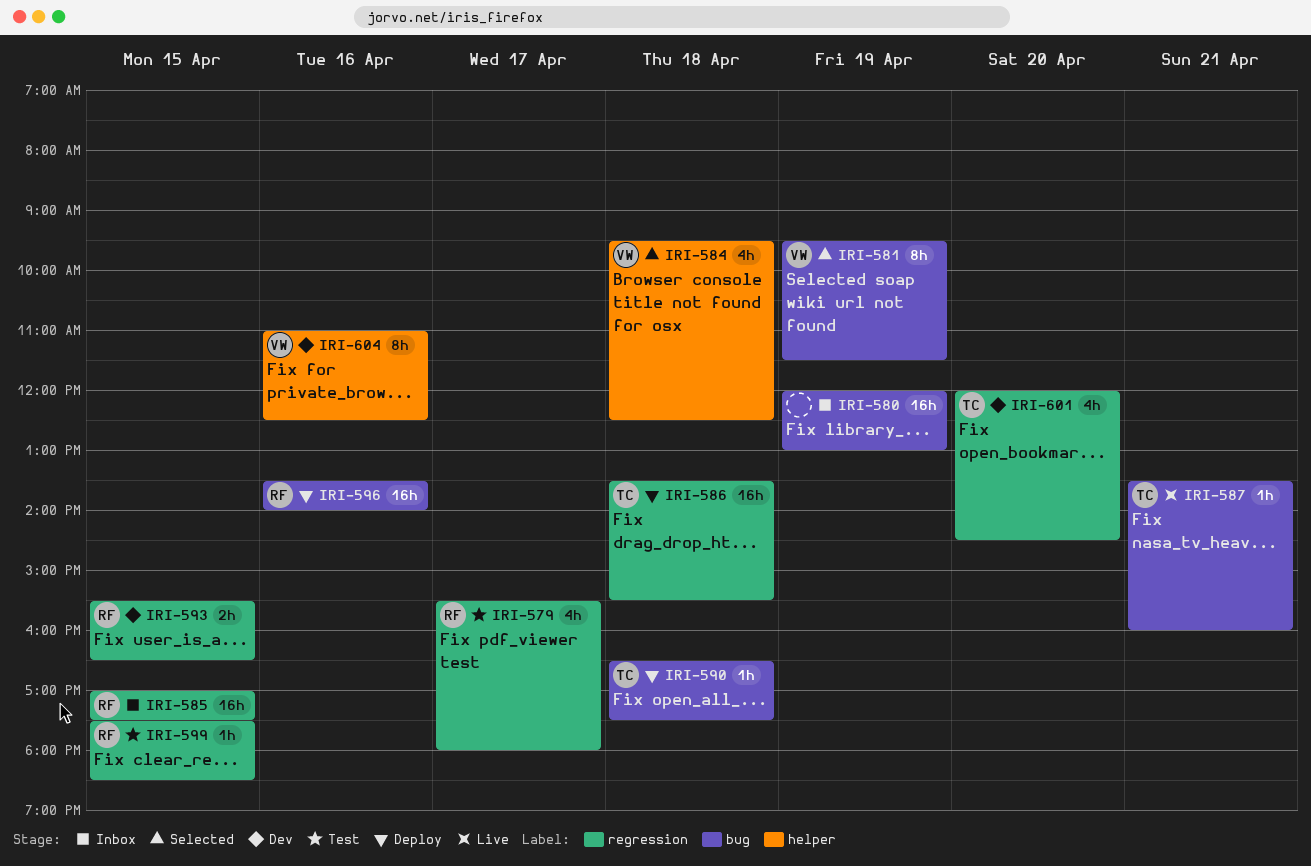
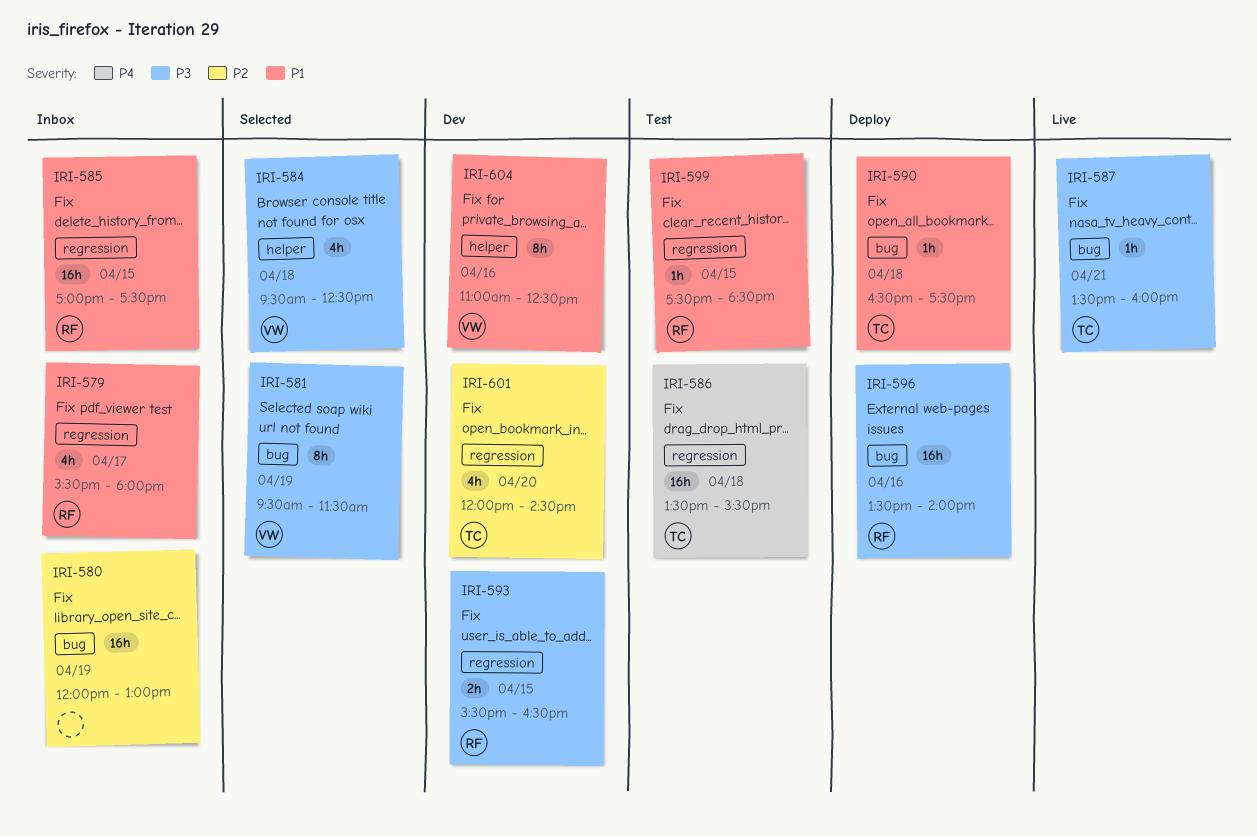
IRI-579, status: Test -> Inbox
IRI-586, status: Deploy -> Test

